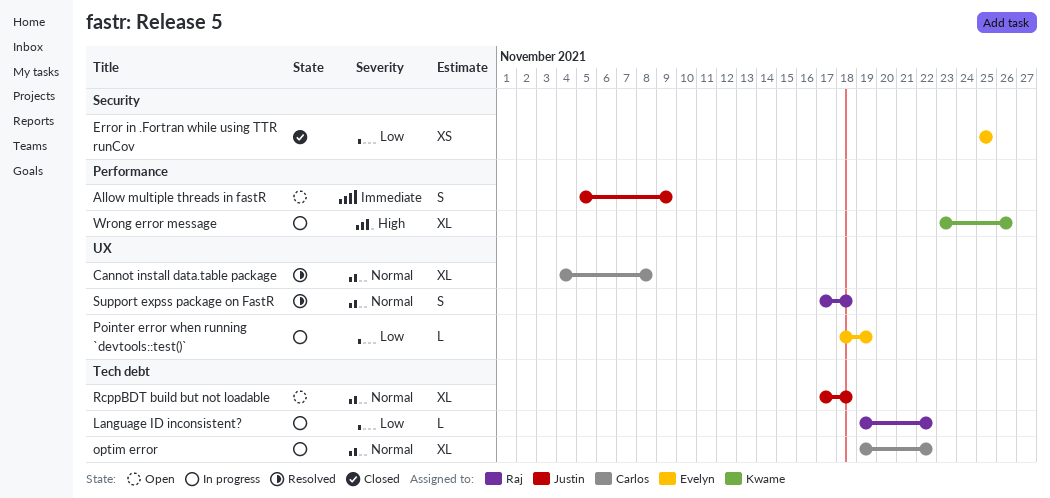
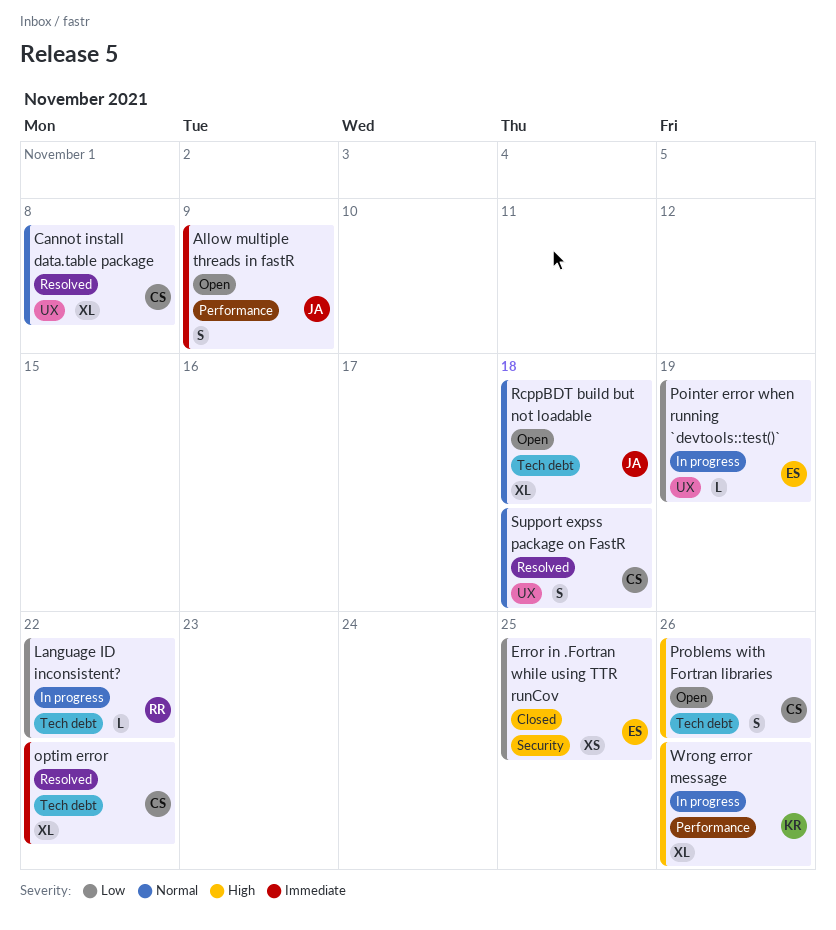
optim error, status: In progress -> Resolved
optim error, priority: Normal -> Immediate
Problems with Fortran libraries: none -> present
Support expss package on FastR, owner: Raj -> Carlos

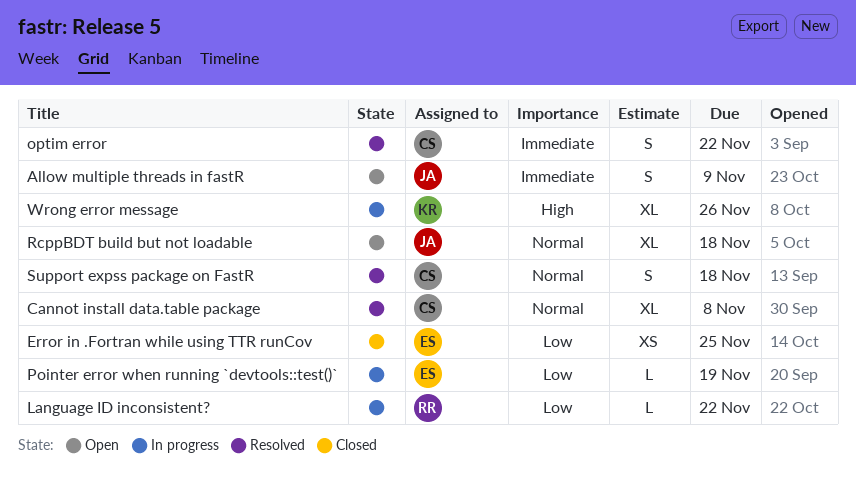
optim error, estimate: XL -> S
Problems with Fortran libraries: present -> none

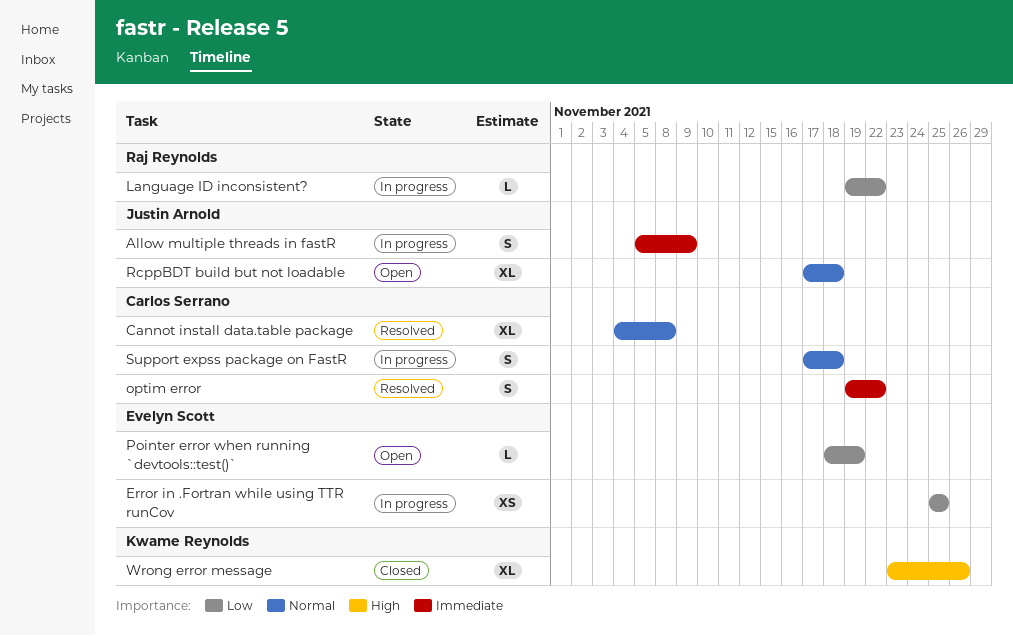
Allow multiple threads in fastR, status: Open -> In progress
Error in .Fortran while using TTR runCov, status: Closed -> In progress
Pointer error when running `devtools::test()`, status: In progress -> Open
Support expss package on FastR, status: Resolved -> In progress
Wrong error message, status: In progress -> Closed

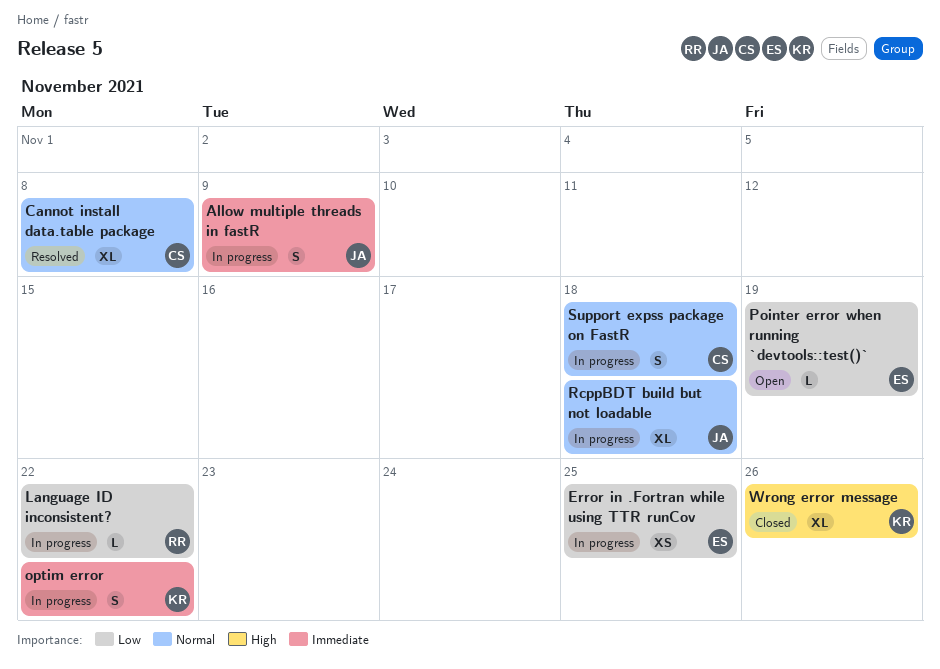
optim error, status: Resolved -> In progress
optim error, owner: Carlos Serrano -> Kwame Reynolds
RcppBDT build but not loadable, status: Open -> In progress

